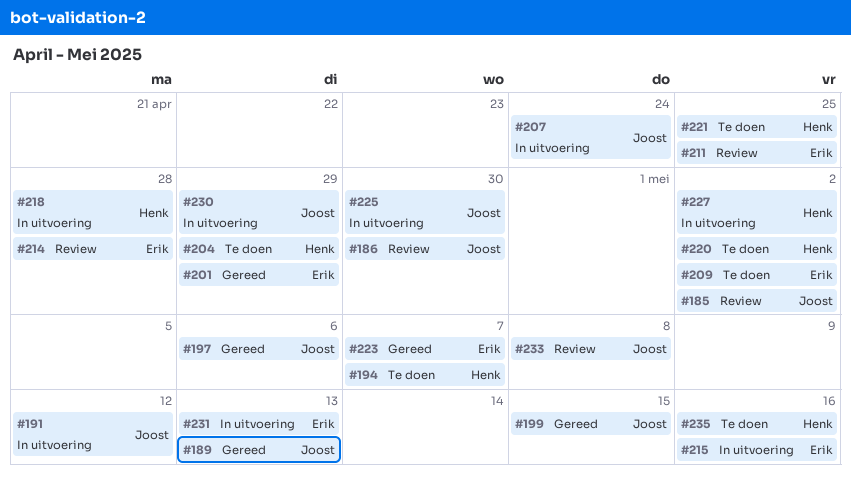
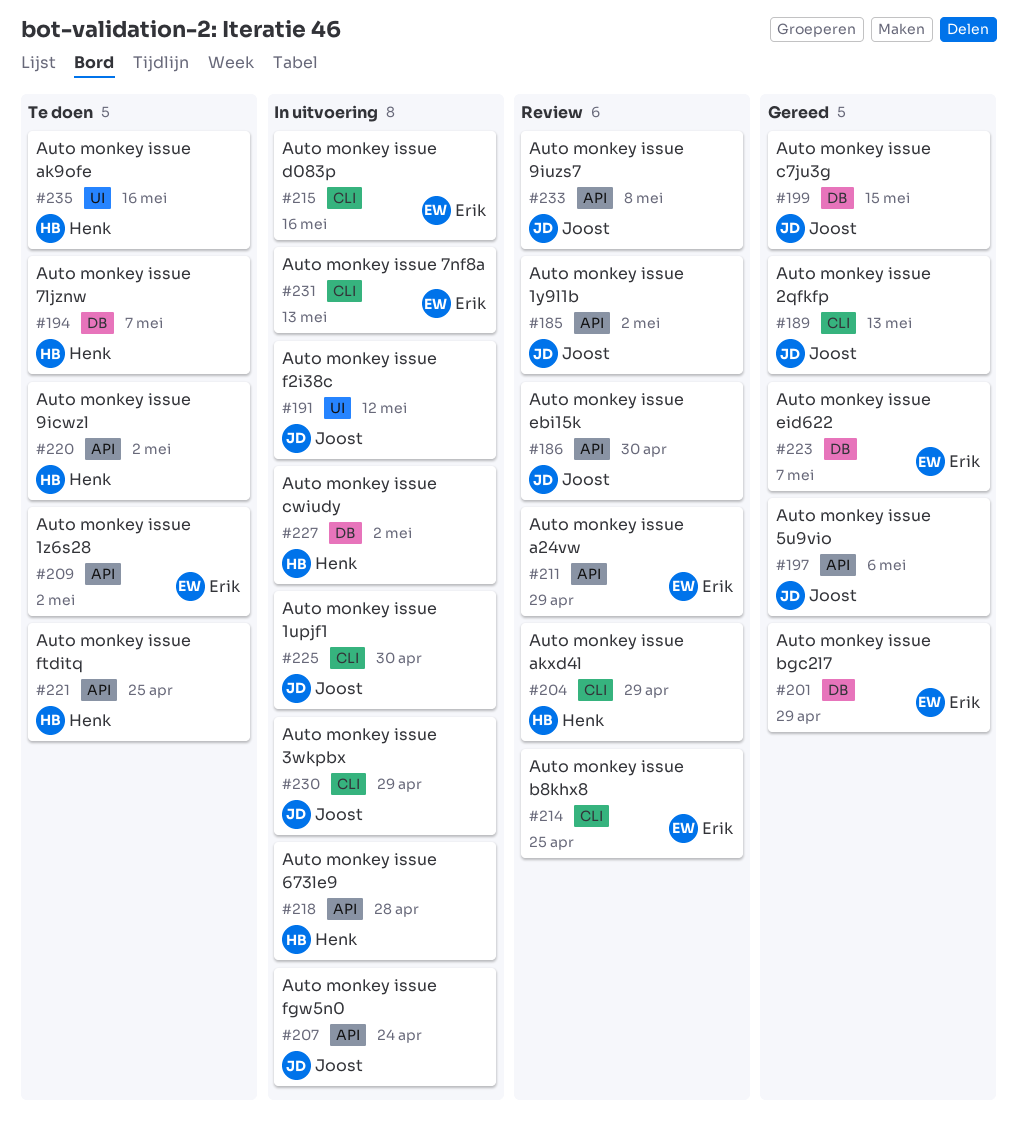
#204, status: Te doen -> Review
#211, due: Apr 25 -> Apr 29
#214, due: Apr 28 -> Apr 25

